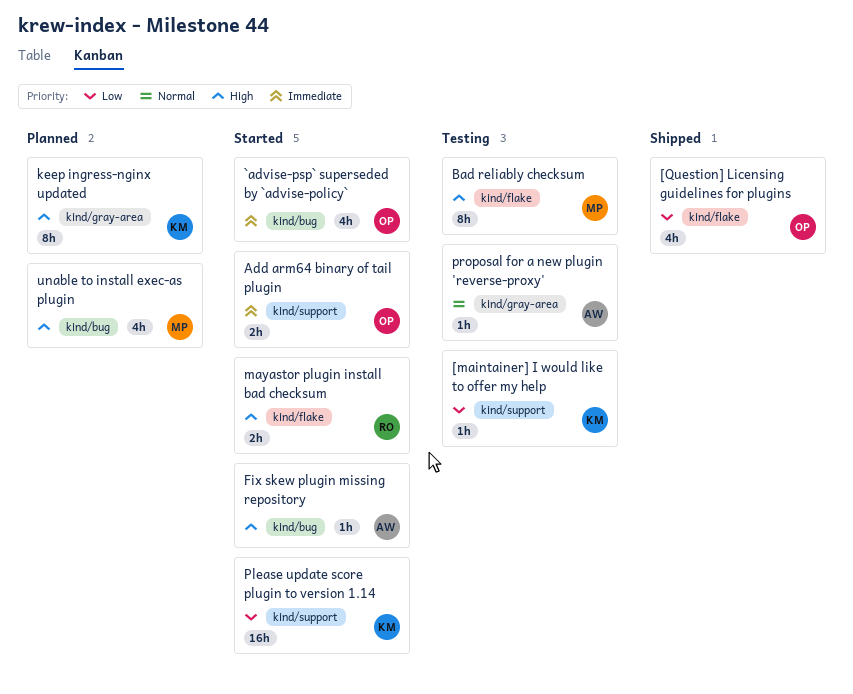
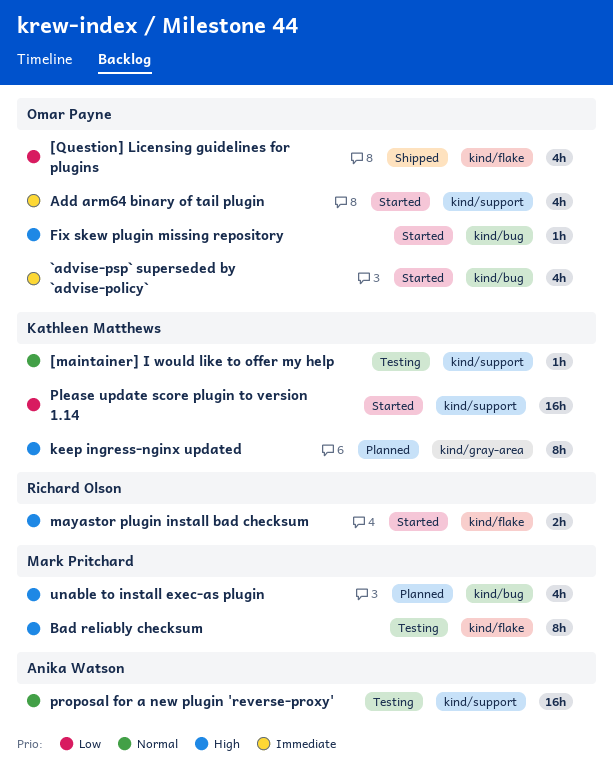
[maintainer] I would like to offer my help, priority: Low -> Normal
Add arm64 binary of tail plugin, estimate: 2h -> 4h
Fix skew plugin missing repository, owner: Anika Watson -> Omar Payne
proposal for a new plugin 'reverse-proxy', label: kind/gray-area -> kind/support
proposal for a new plugin 'reverse-proxy', estimate: 1h -> 16h

